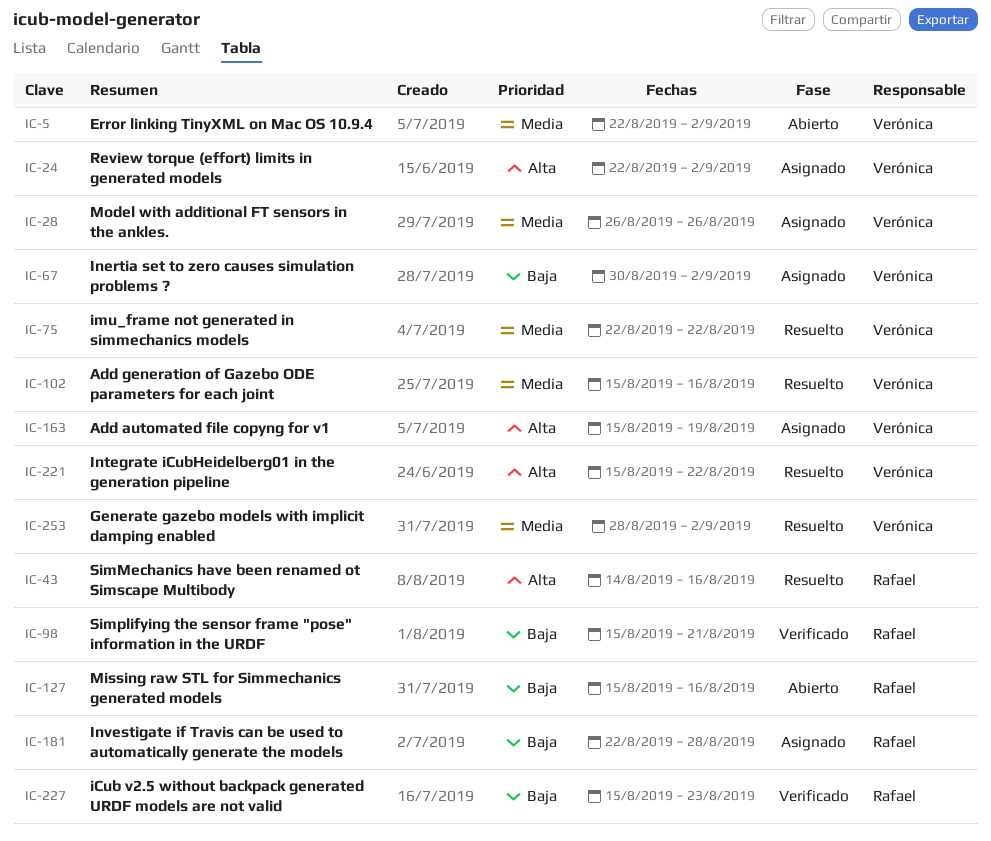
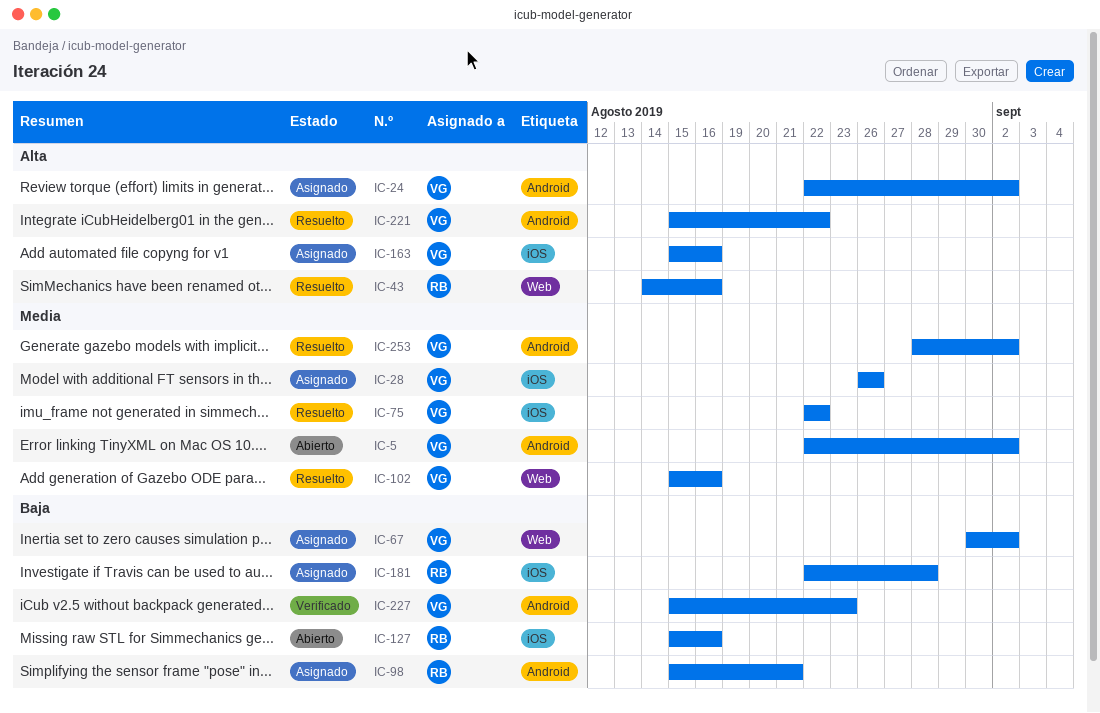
IC-98, status: Verificado -> Asignado
IC-163, due: Aug 19 -> Aug 16
IC-227, owner: Rafael -> Verónica

